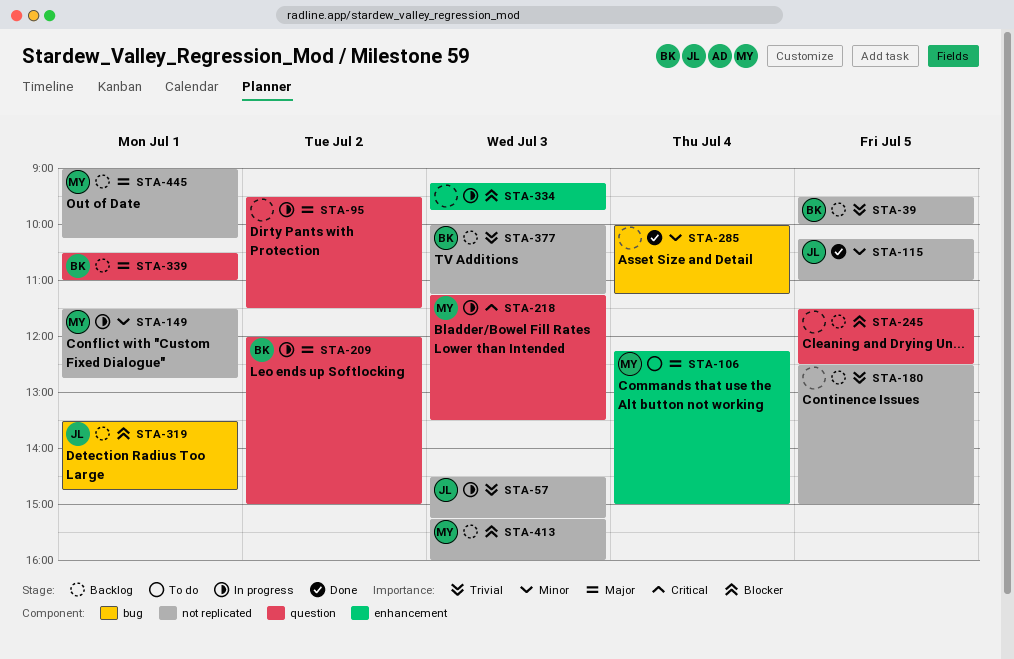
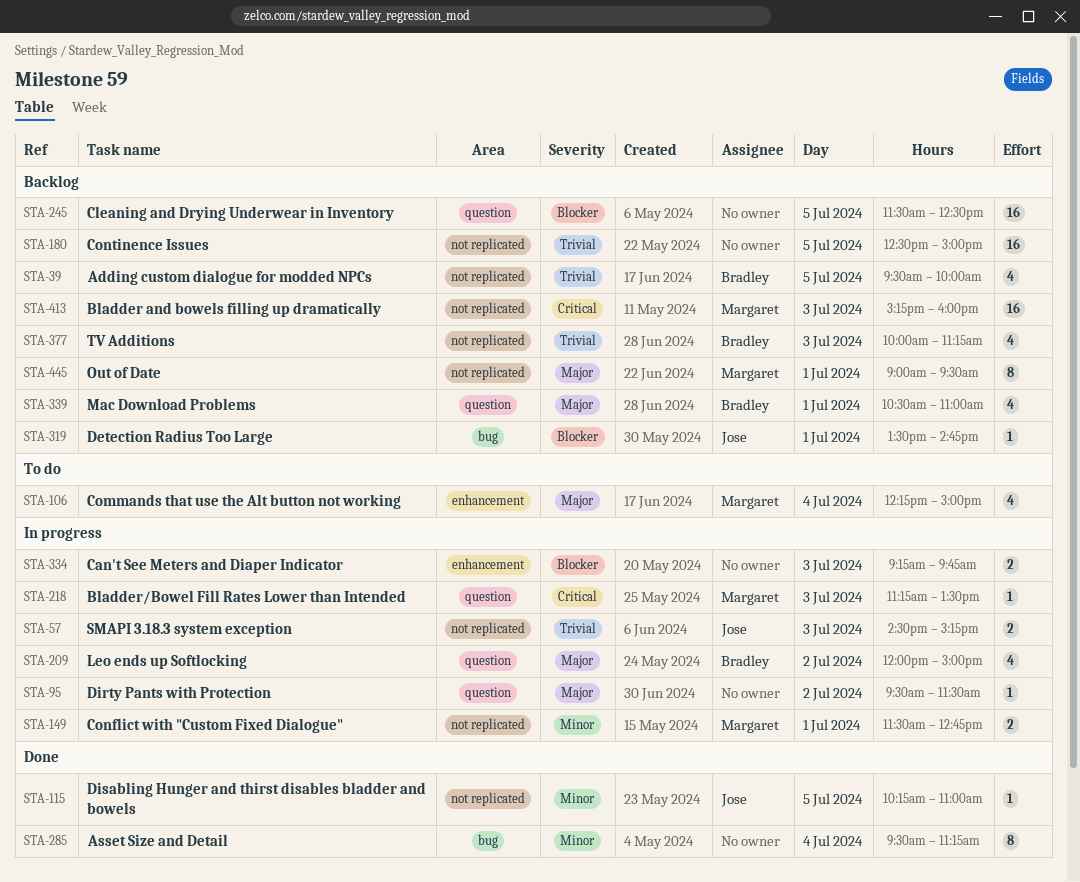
STA-285, begins: 10:00 -> 09:30
STA-413, priority: Blocker -> Critical
STA-445, ends: 10:15 -> 09:30

